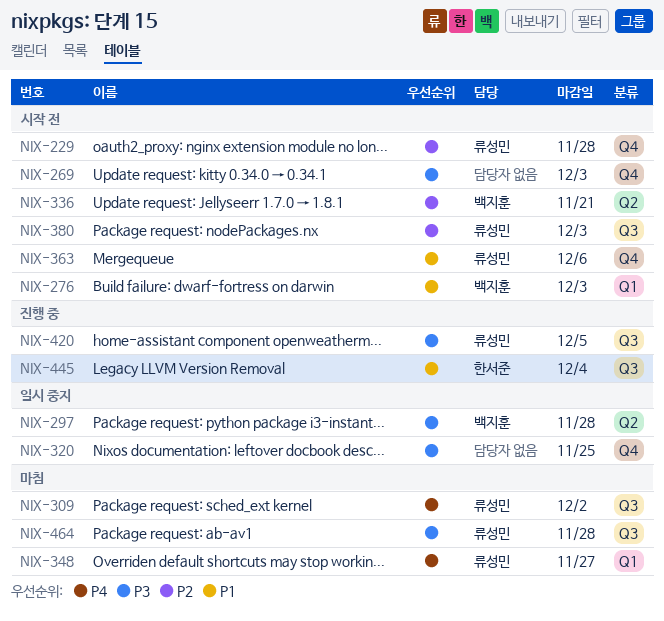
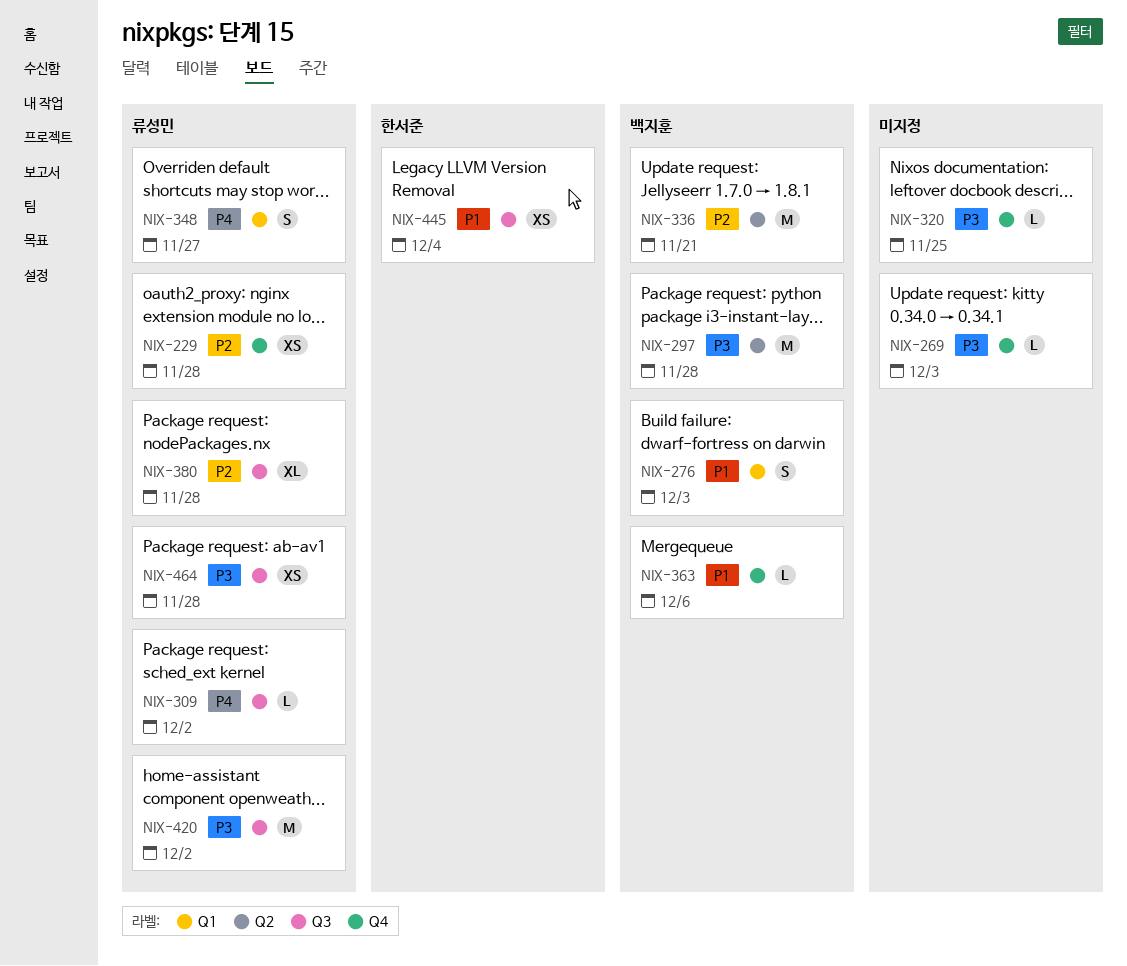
NIX-363, owner: 류성민 -> 백지훈
NIX-380, due: Dec 3 -> Nov 28
NIX-420, due: Dec 5 -> Dec 2

